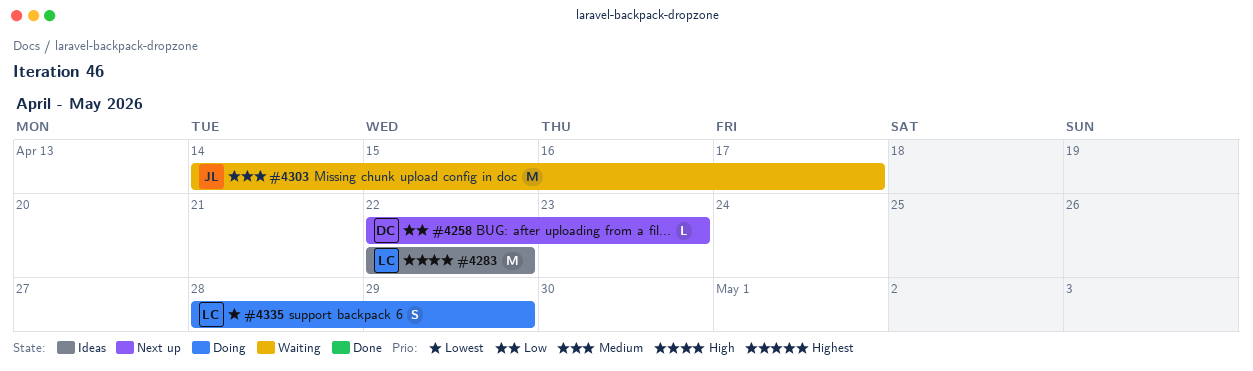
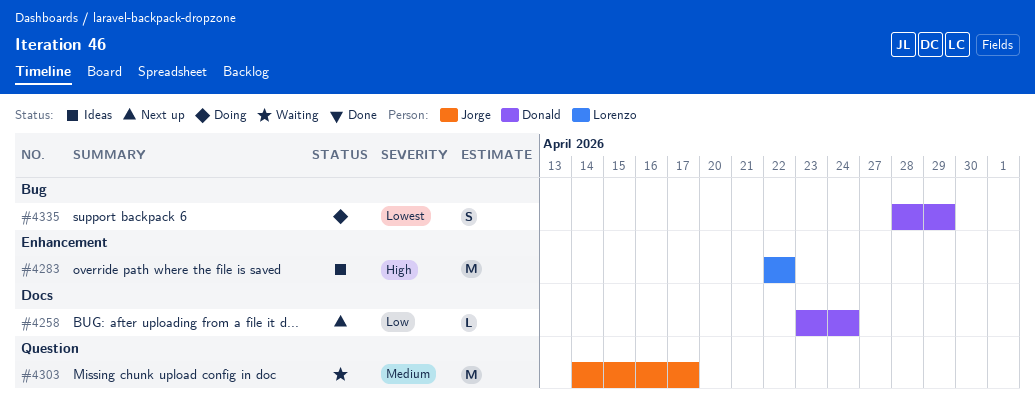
#4258, start: Apr 22 -> Apr 23
#4258, due: Apr 23 -> Apr 24
#4335, owner: Lorenzo -> Donald

